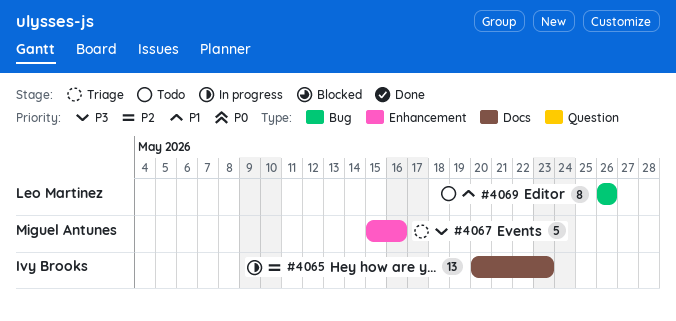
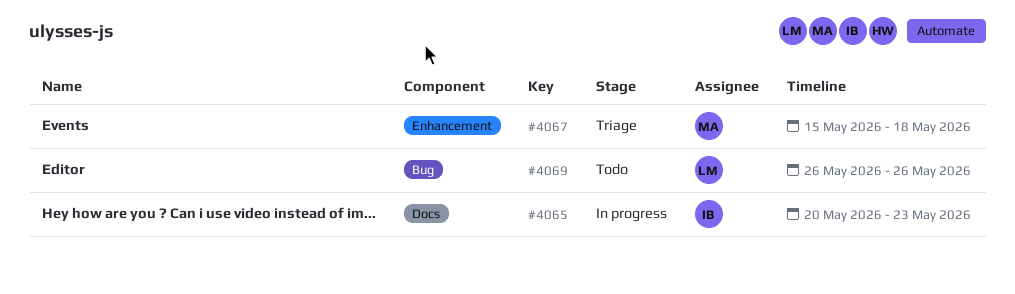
#4067, due: May 16 -> May 18

